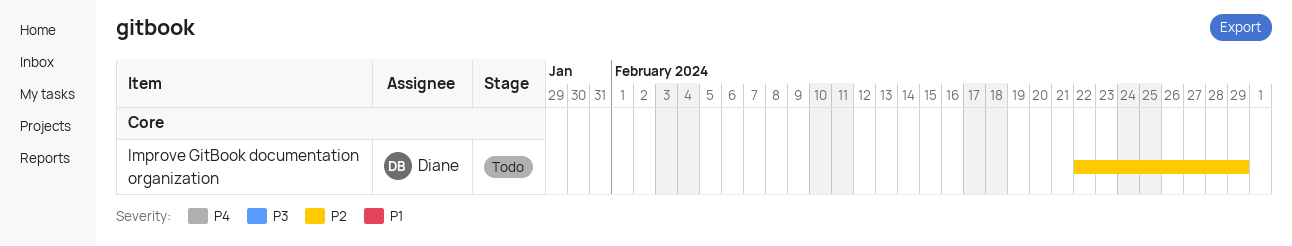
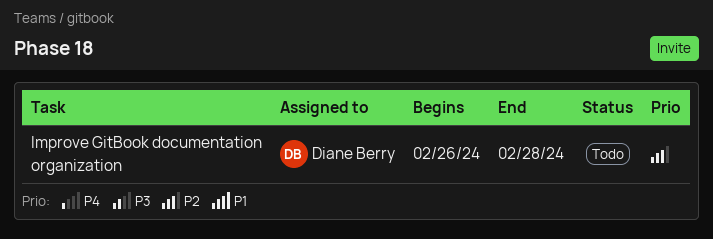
Improve GitBook documentation organization, start: Feb 22 -> Feb 26
Improve GitBook documentation organization, due: Feb 29 -> Feb 28

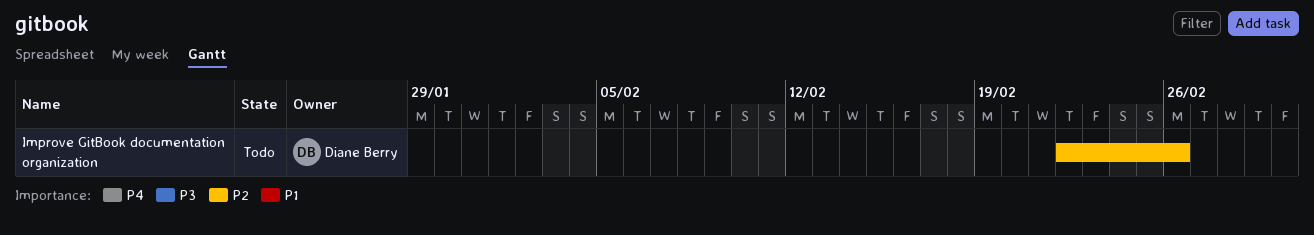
Improve GitBook documentation organization, start: Feb 26 -> Feb 22
Improve GitBook documentation organization, due: Feb 28 -> Feb 26

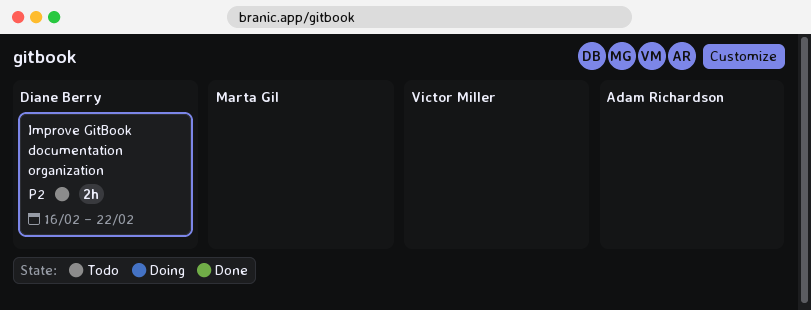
Improve GitBook documentation organization, start: Feb 22 -> Feb 16
Improve GitBook documentation organization, due: Feb 26 -> Feb 22

